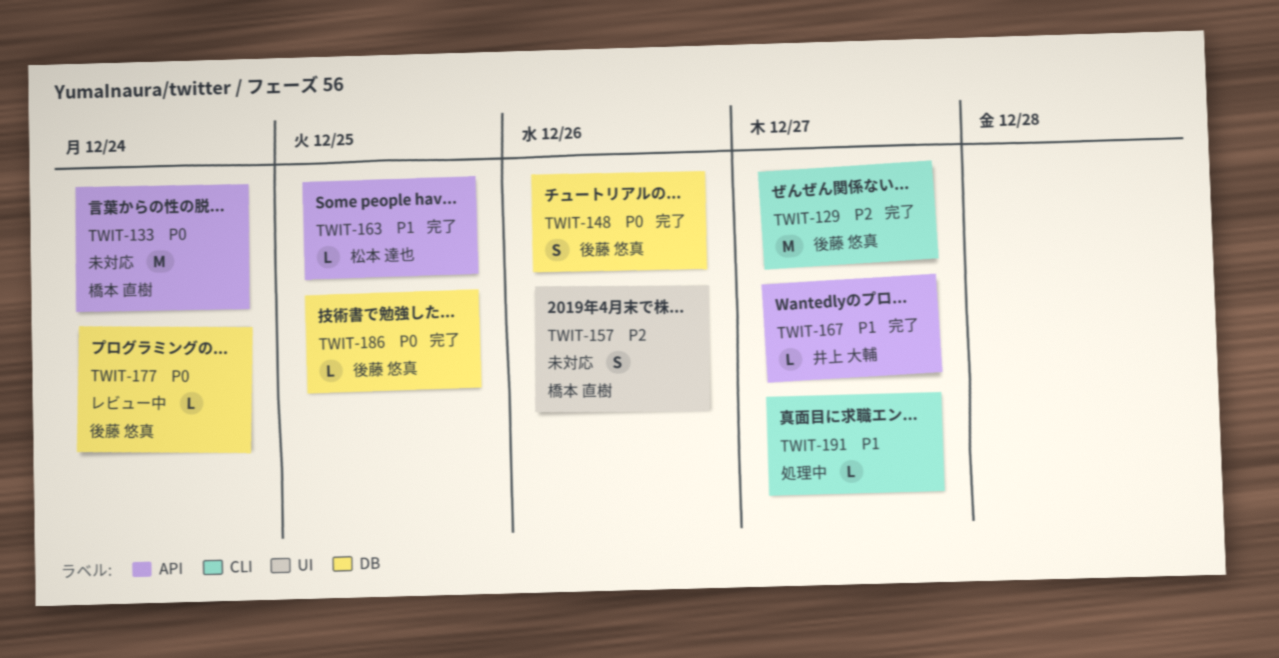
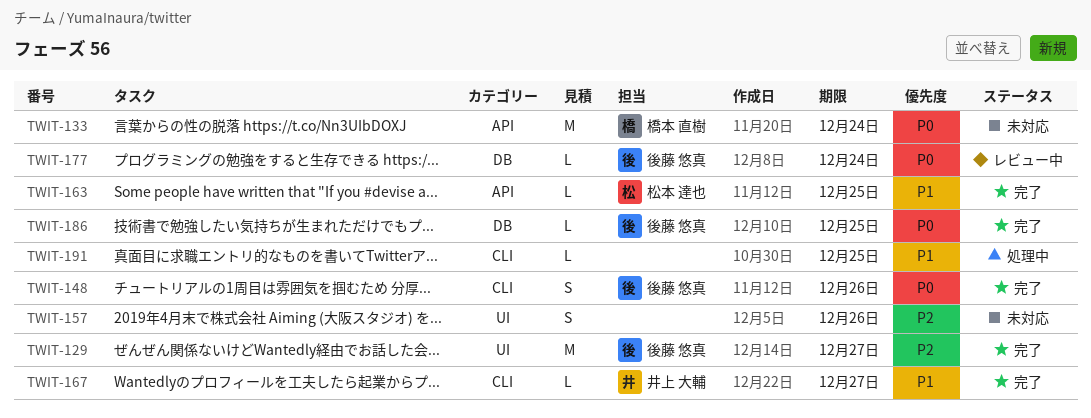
TWIT-129, label: CLI -> UI
TWIT-148, label: DB -> CLI
TWIT-157, owner: 橋本 直樹 -> none
TWIT-167, label: API -> CLI
TWIT-191, due: Dec 27 -> Dec 25

